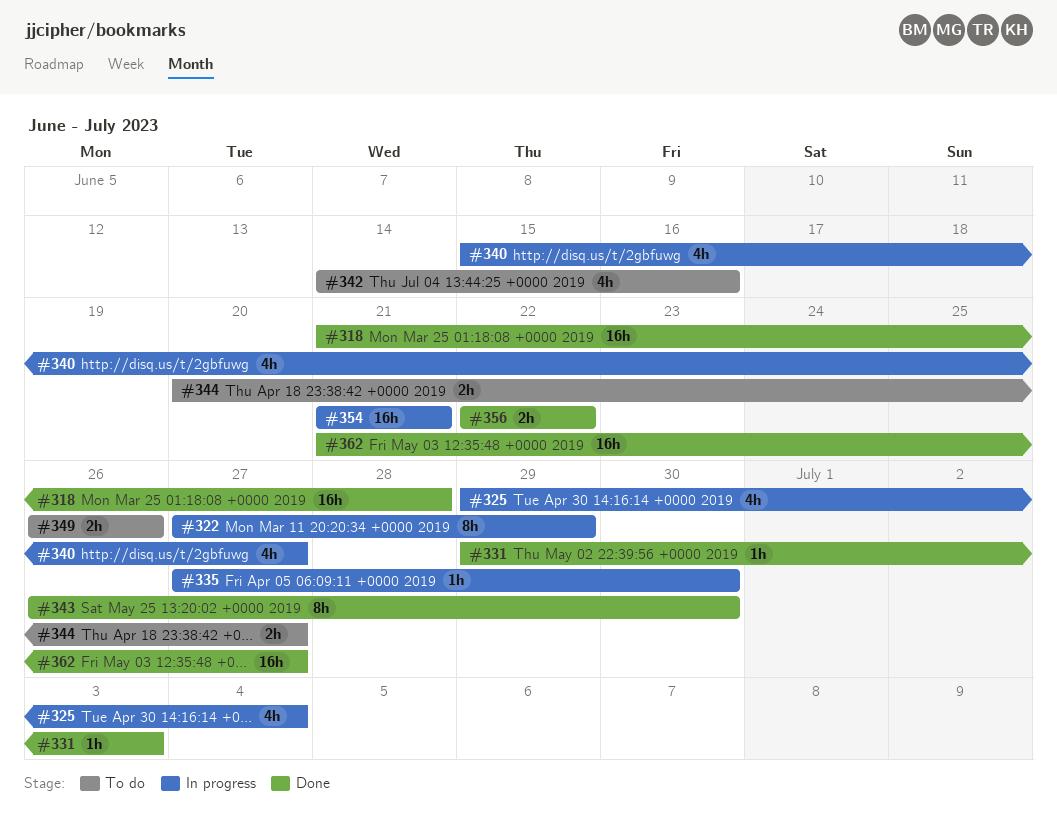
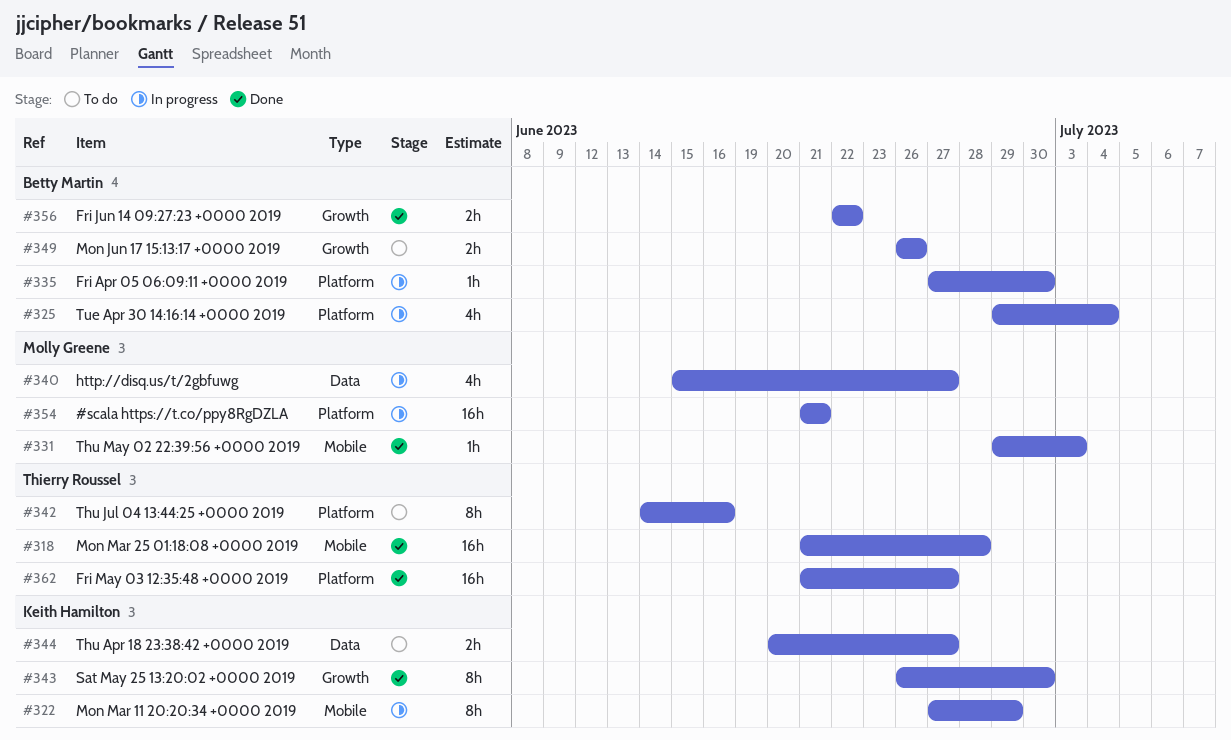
#342, estimate: 4h -> 8h

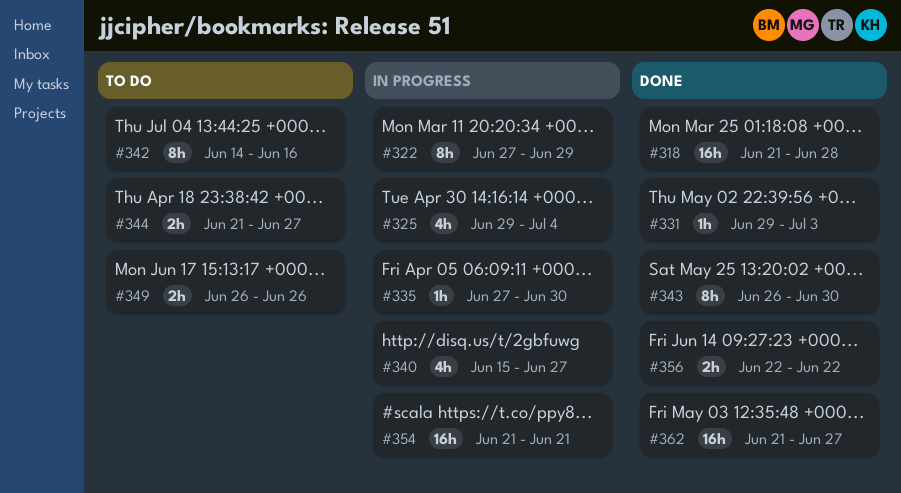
#344, start: Jun 20 -> Jun 21

